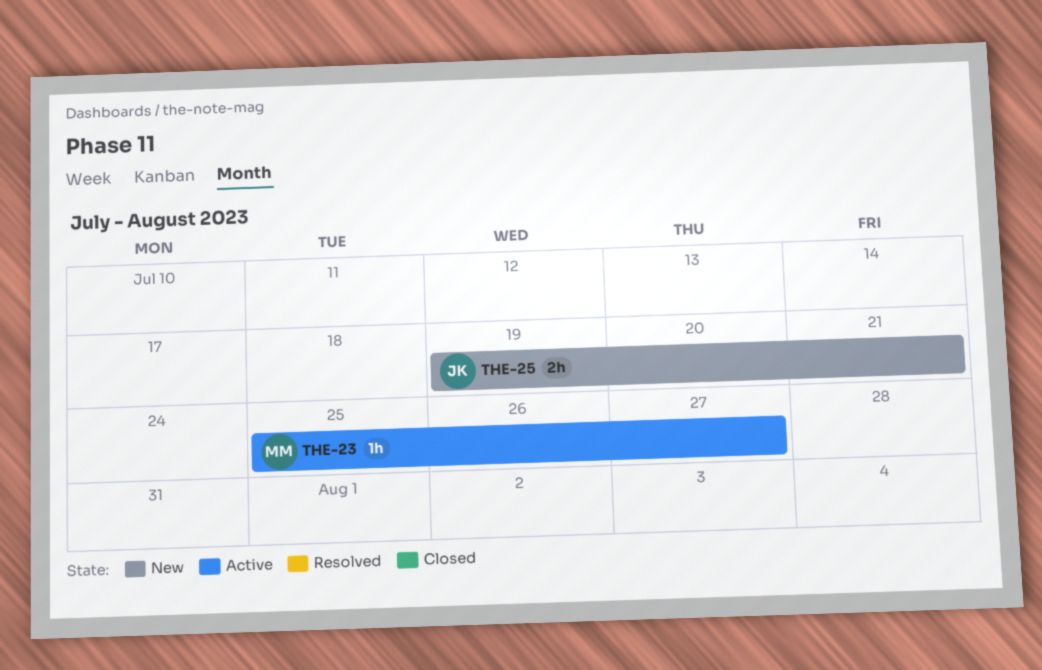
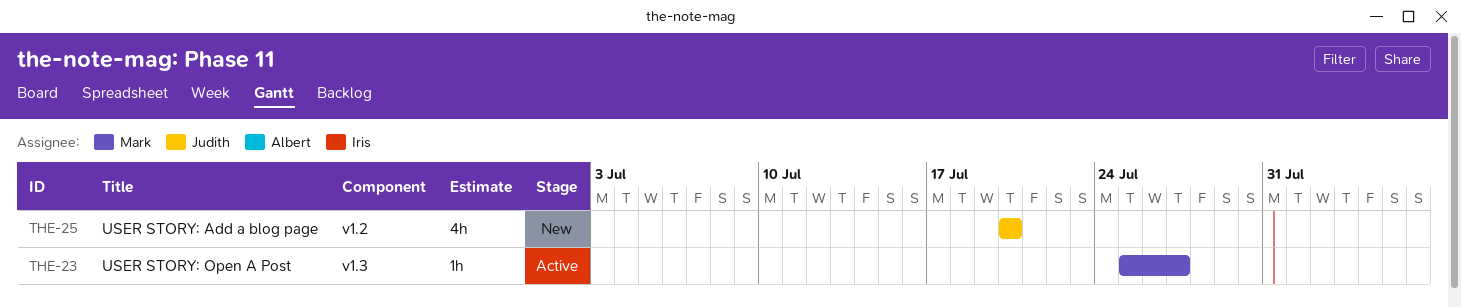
THE-25, estimate: 2h -> 4h
THE-25, start: Jul 19 -> Jul 20
THE-25, due: Jul 21 -> Jul 20

